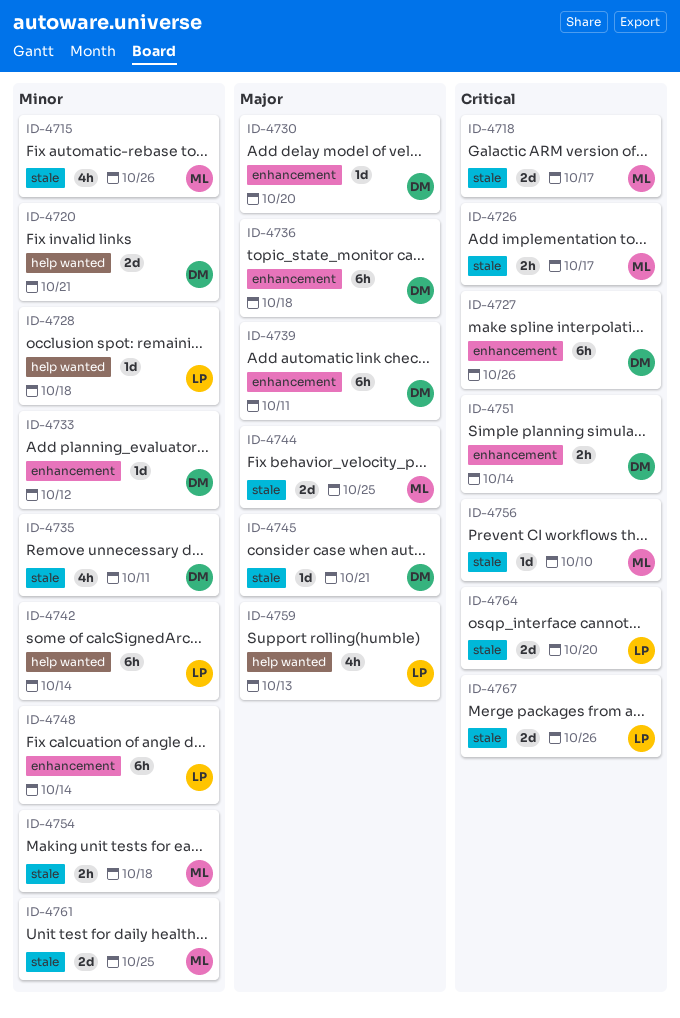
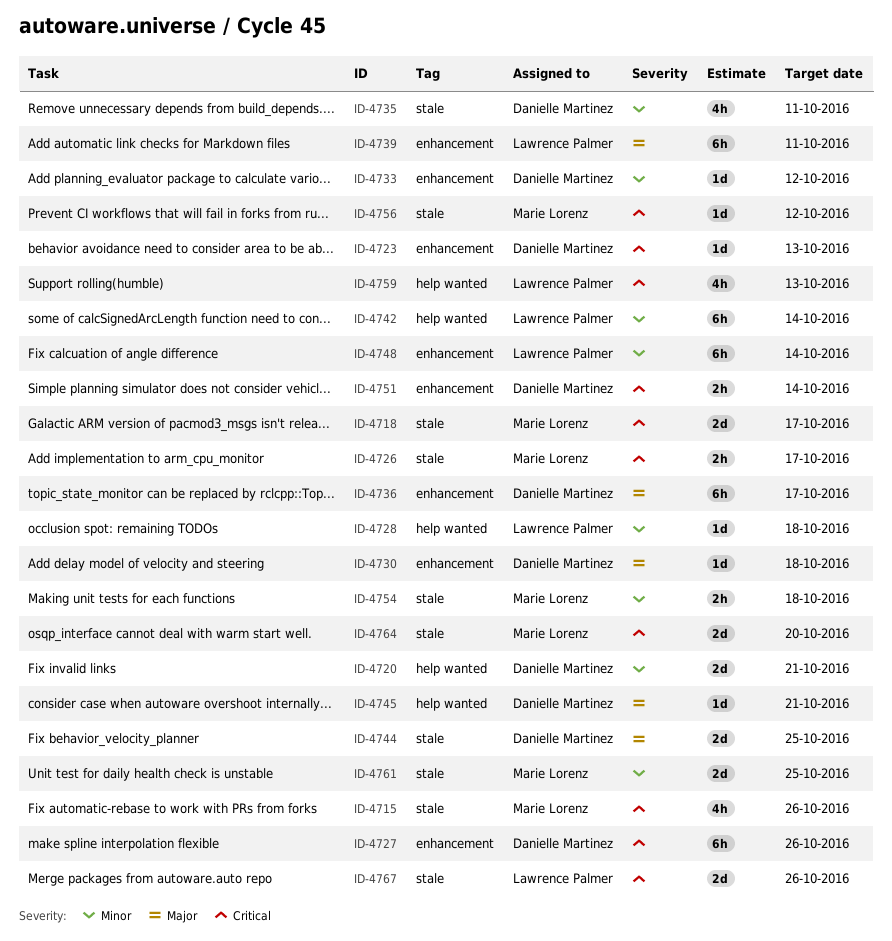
ID-4715, priority: Minor -> Critical
ID-4723: none -> present
ID-4730, due: Oct 20 -> Oct 18
ID-4736, due: Oct 18 -> Oct 17
ID-4739, owner: Danielle Martinez -> Lawrence Palmer
ID-4744, owner: Marie Lorenz -> Danielle Martinez
ID-4745, label: stale -> help wanted
ID-4756, due: Oct 10 -> Oct 12
ID-4759, priority: Major -> Critical
ID-4764, owner: Lawrence Palmer -> Marie Lorenz

